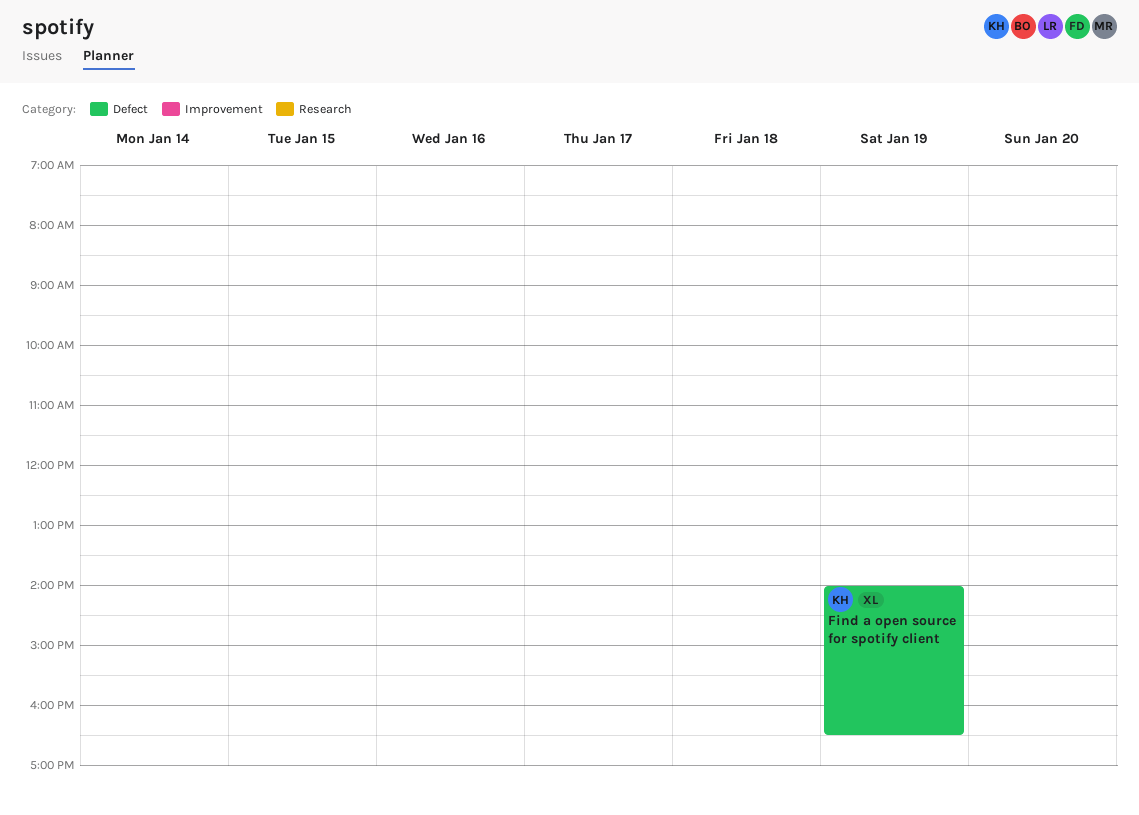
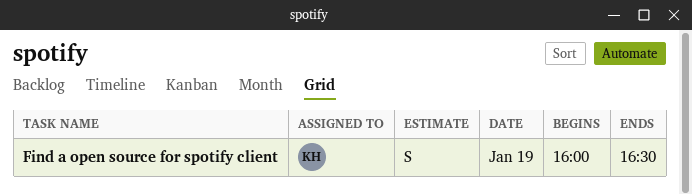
Find a open source for spotify client, estimate: XL -> S
Find a open source for spotify client, begins: 14:00 -> 16:00

